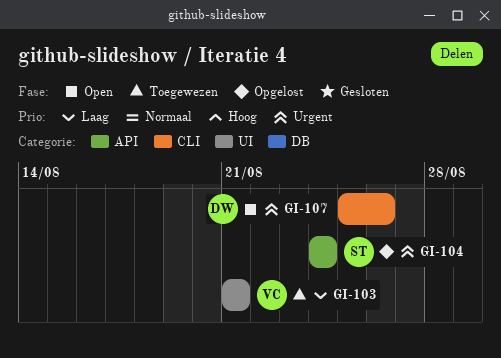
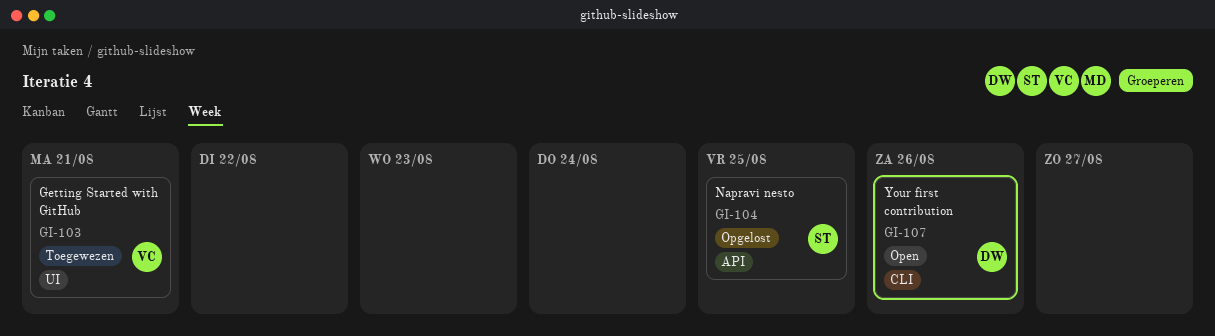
GI-104, due: Aug 24 -> Aug 25

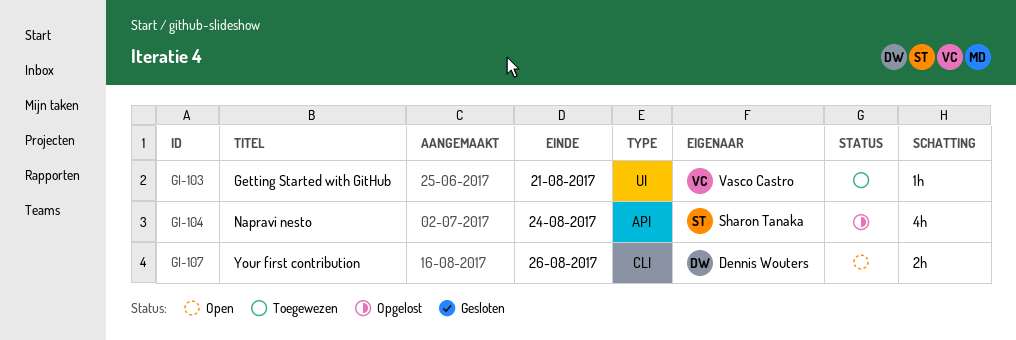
GI-104, due: Aug 25 -> Aug 24

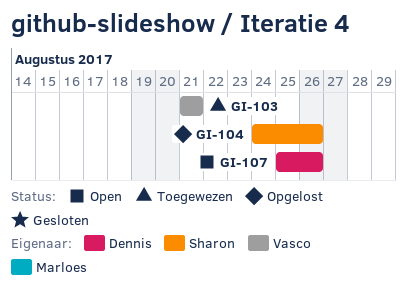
GI-104, due: Aug 24 -> Aug 26

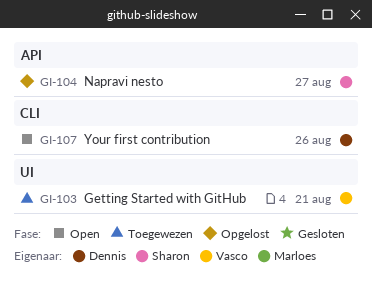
GI-104, due: Aug 26 -> Aug 27

